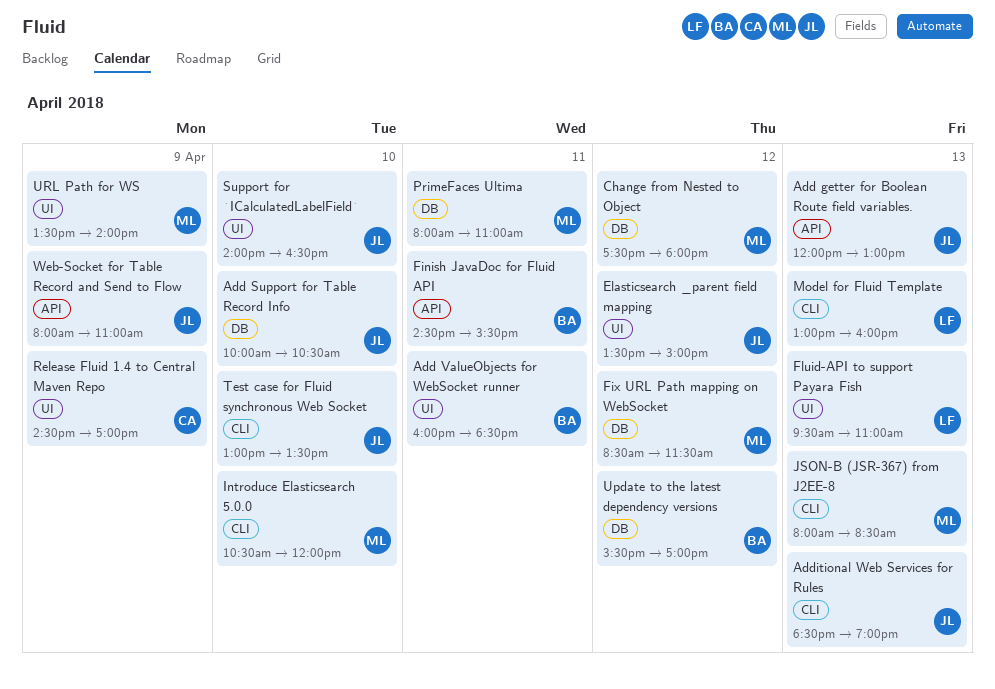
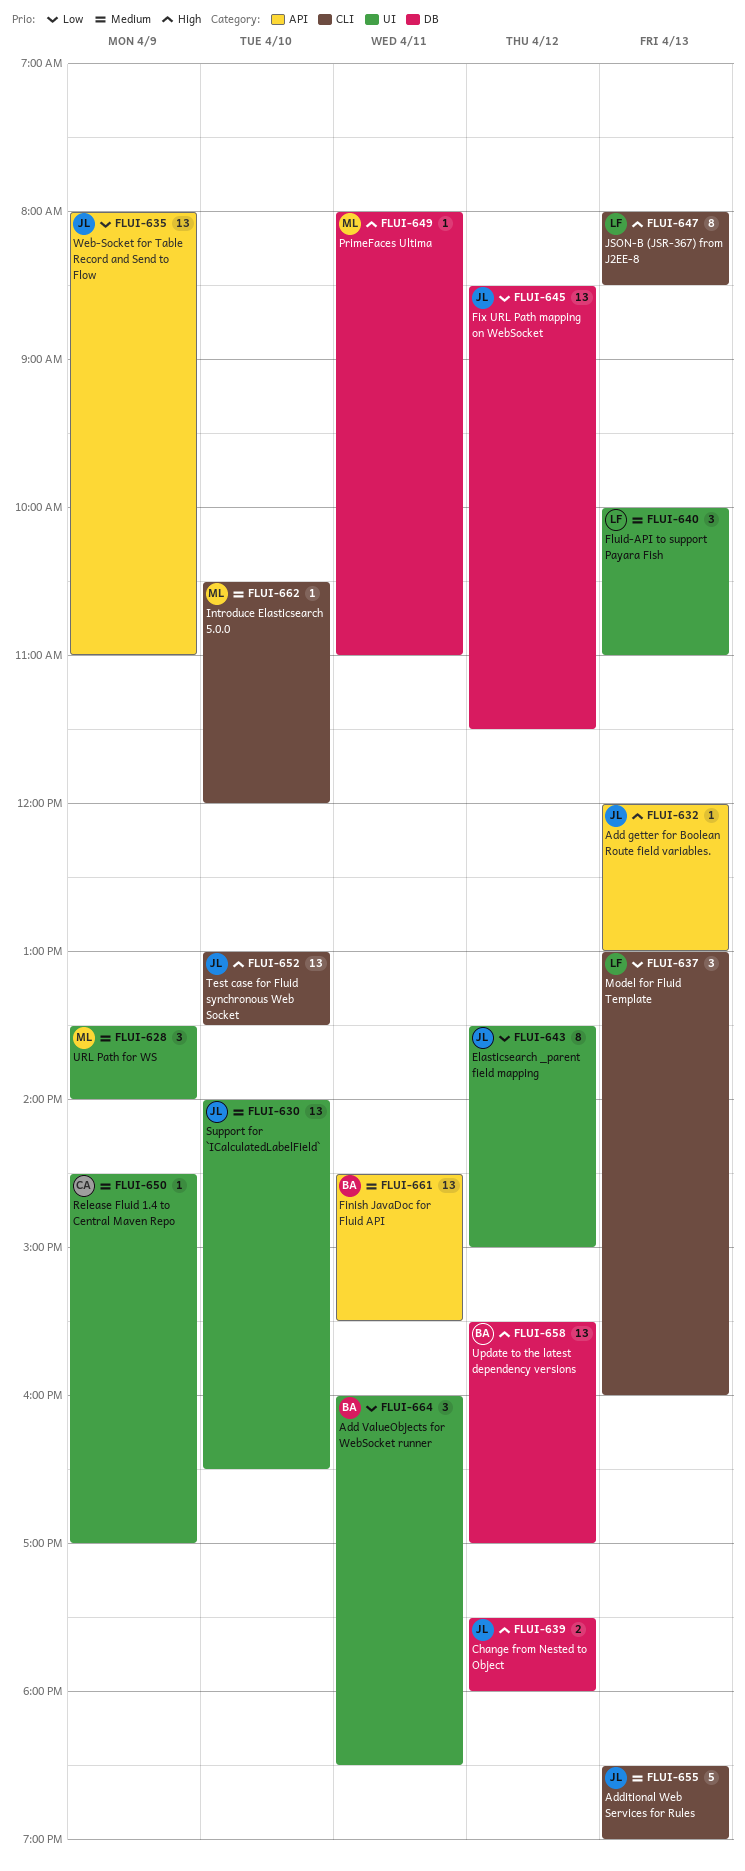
Add Support for Table Record Info: present -> none
Change from Nested to Object, owner: ML -> JL
Fix URL Path mapping on WebSocket, owner: ML -> JL
Fluid-API to support Payara Fish, begins: 09:30 -> 10:00
JSON-B (JSR-367) from J2EE-8, owner: ML -> LF

